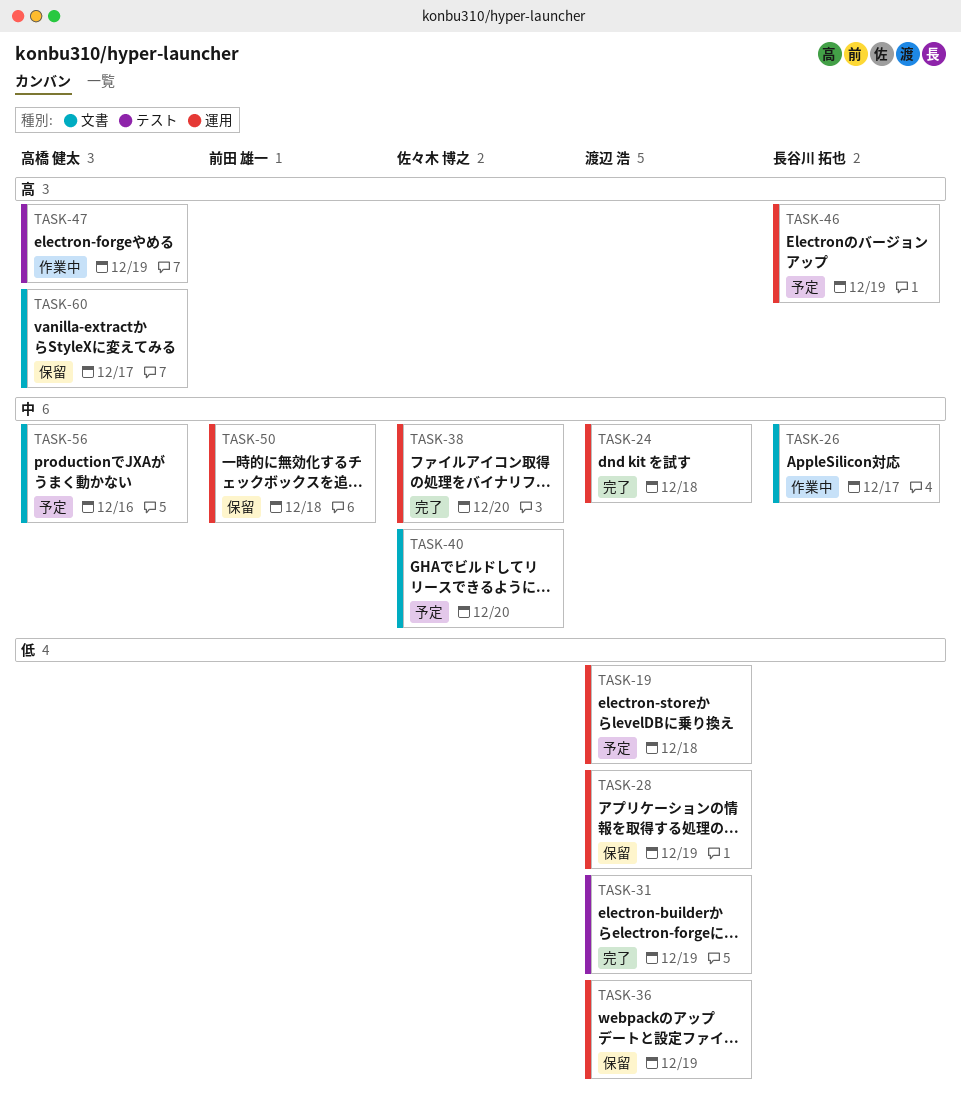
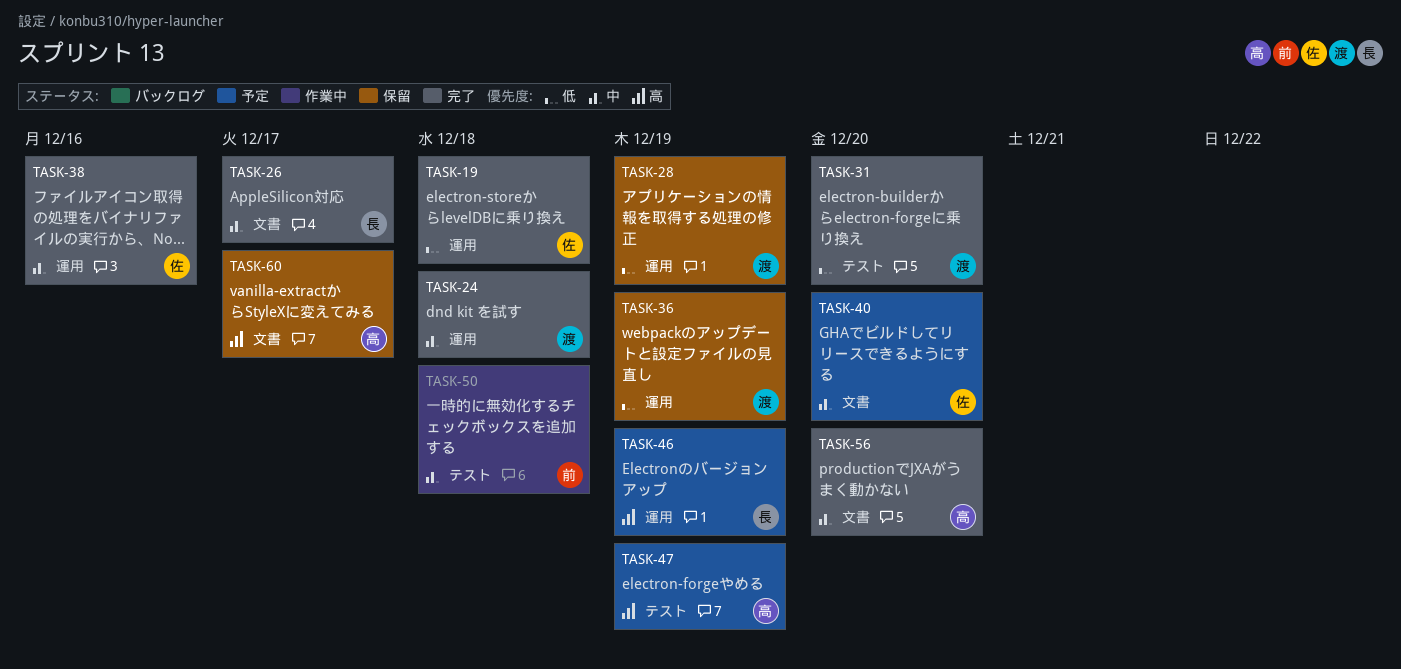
TASK-19, status: 予定 -> 完了
TASK-19, owner: 渡辺 浩 -> 佐々木 博之
TASK-26, status: 作業中 -> 完了
TASK-31, due: Dec 19 -> Dec 20
TASK-38, due: Dec 20 -> Dec 16
TASK-47, status: 作業中 -> 予定
TASK-50, status: 保留 -> 作業中
TASK-50, label: 運用 -> テスト
TASK-56, status: 予定 -> 完了
TASK-56, due: Dec 16 -> Dec 20

